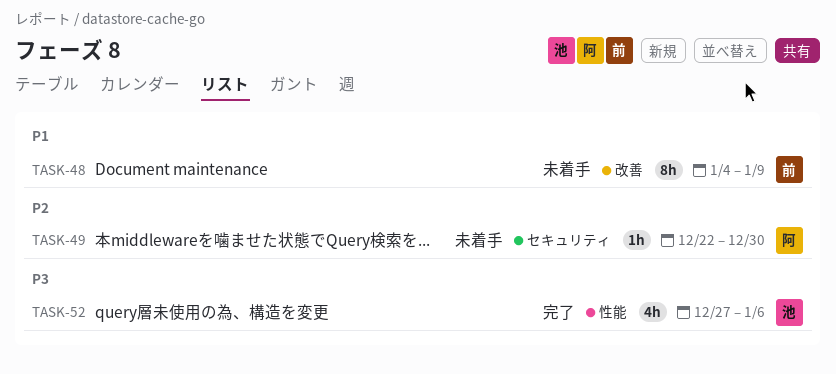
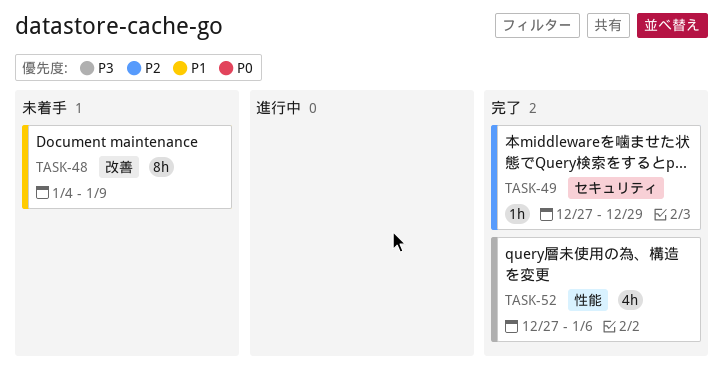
TASK-49, status: 未着手 -> 完了
TASK-49, start: Dec 22 -> Dec 27
TASK-49, due: Dec 30 -> Dec 29

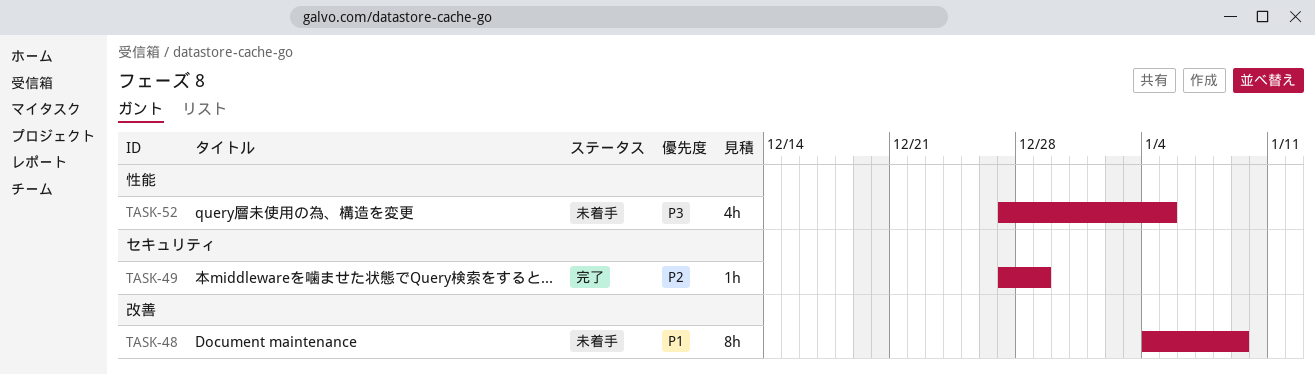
TASK-52, status: 完了 -> 未着手
TASK-52, due: Jan 6 -> Jan 5

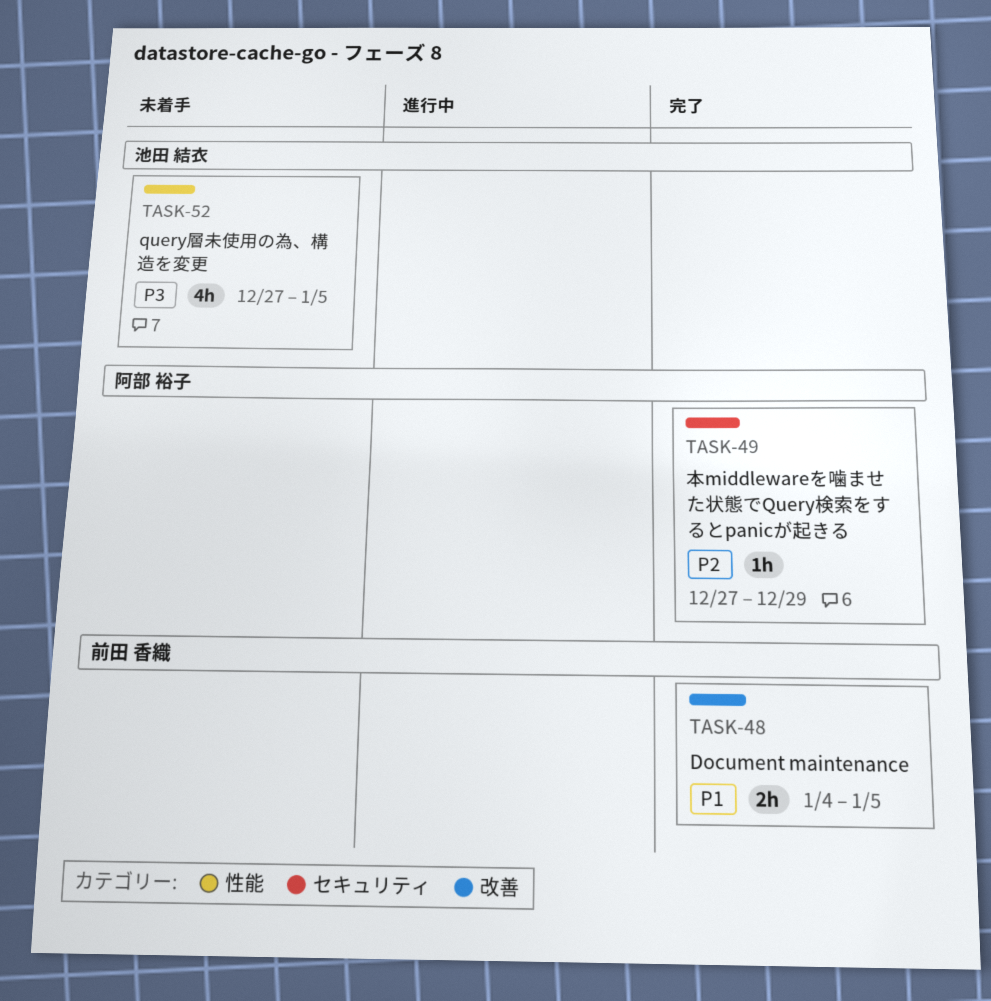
TASK-48, status: 未着手 -> 完了
TASK-48, estimate: 8h -> 2h
TASK-48, due: Jan 9 -> Jan 5

